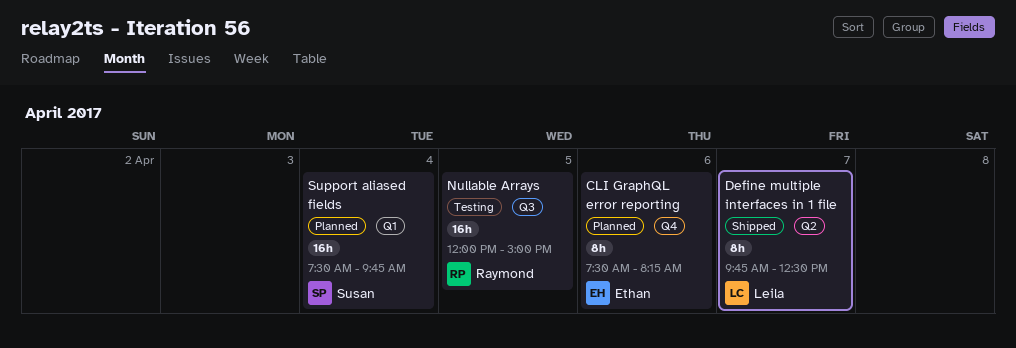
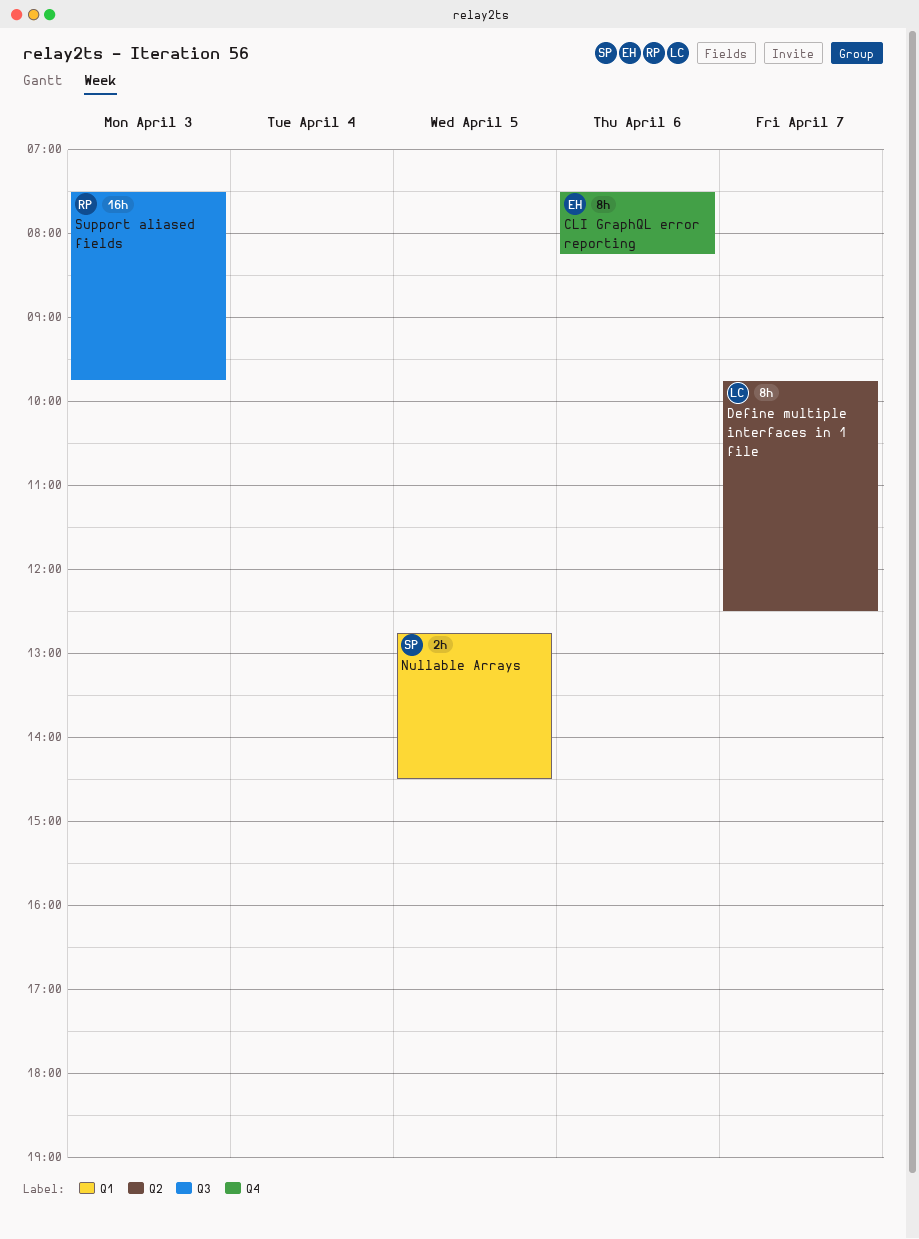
Nullable Arrays, owner: Raymond -> Susan
Nullable Arrays, label: Q3 -> Q1
Nullable Arrays, estimate: 16h -> 2h
Nullable Arrays, begins: 12:00 -> 12:45
Nullable Arrays, ends: 15:00 -> 14:30
Support aliased fields, owner: Susan -> Raymond
Support aliased fields, label: Q1 -> Q3
Support aliased fields, day: Apr 4 -> Apr 3

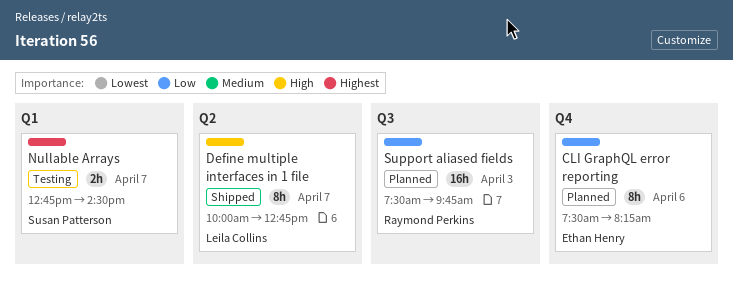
Define multiple interfaces in 1 file, begins: 09:45 -> 10:00
Define multiple interfaces in 1 file, ends: 12:30 -> 12:45
Nullable Arrays, day: Apr 5 -> Apr 7

